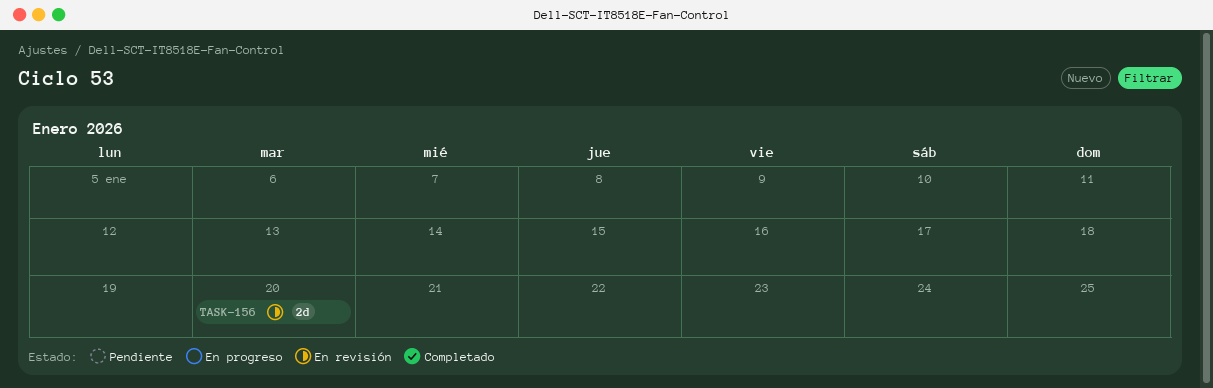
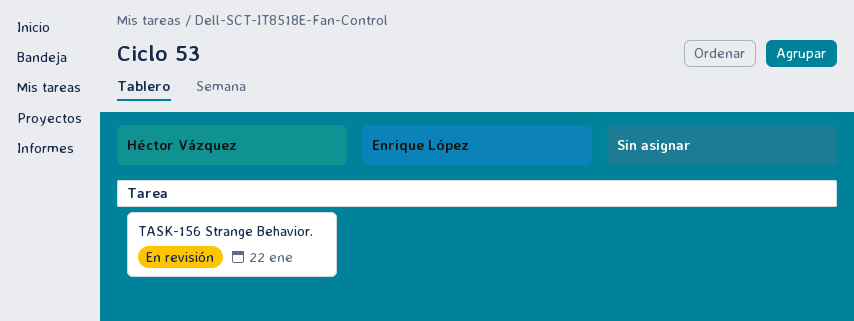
TASK-156, due: Jan 20 -> Jan 22

